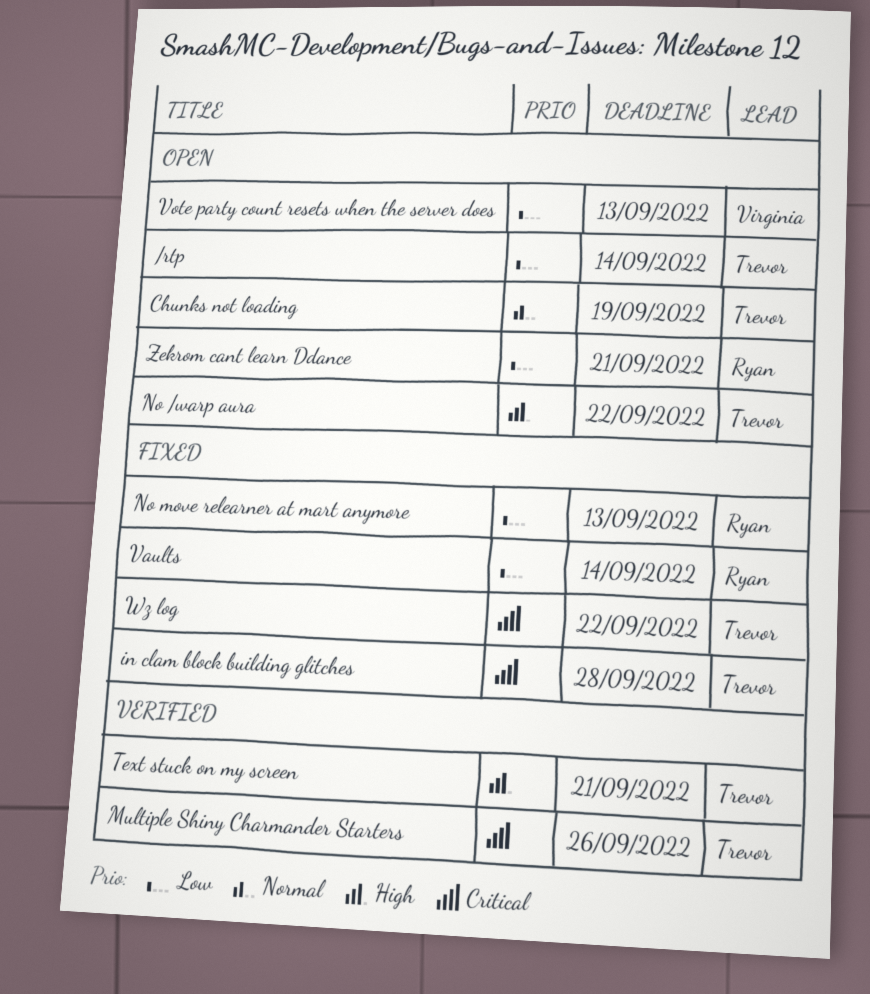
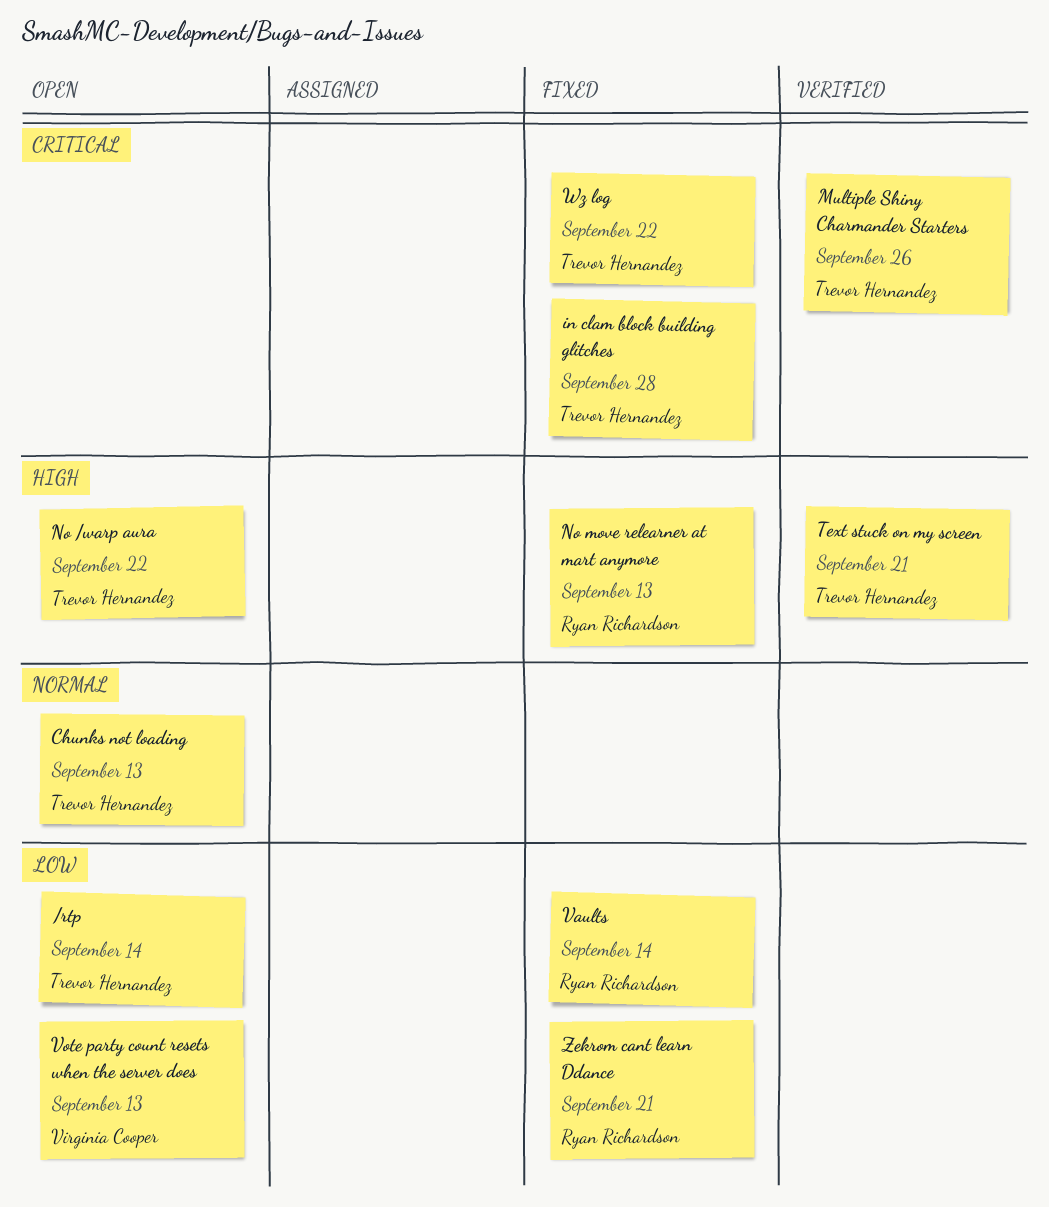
Chunks not loading, due: Sep 19 -> Sep 13
No move relearner at mart anymore, priority: Low -> High
Zekrom cant learn Ddance, status: Open -> Fixed

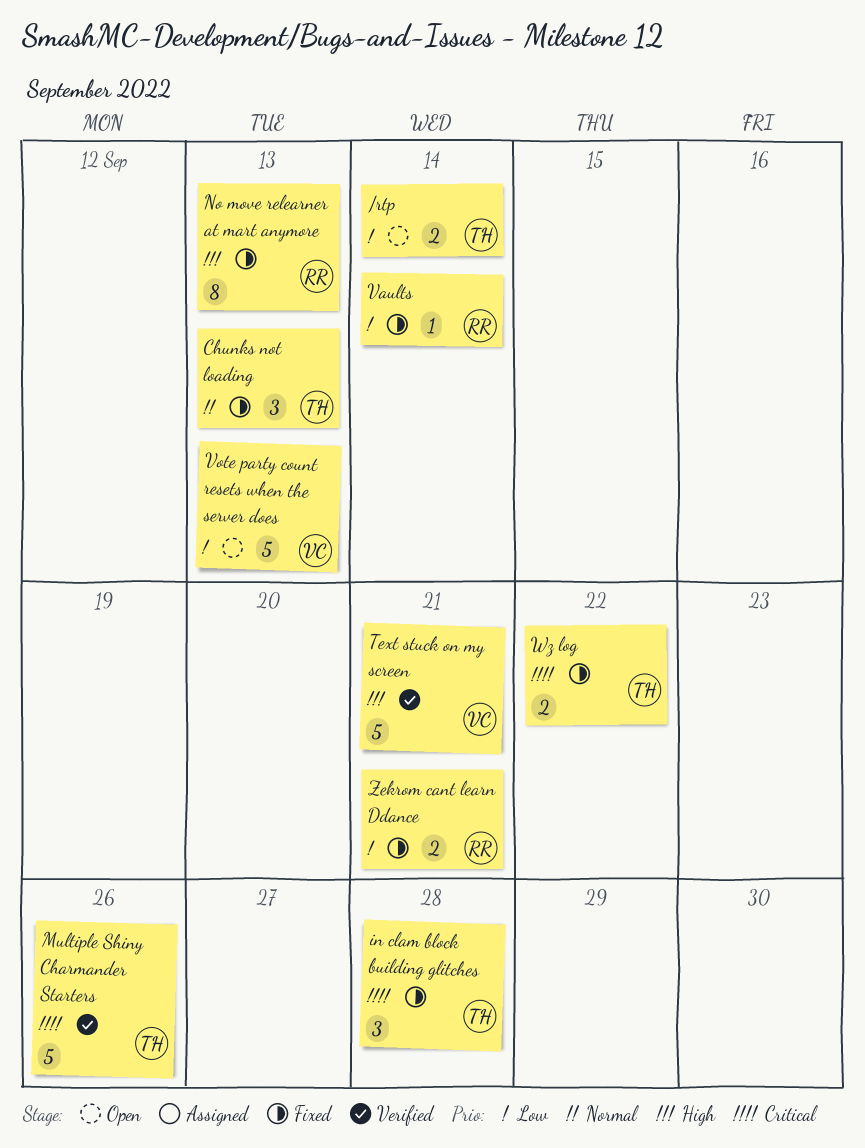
Chunks not loading, status: Open -> Fixed
No /warp aura: present -> none
Text stuck on my screen, owner: Trevor Hernandez -> Virginia Cooper

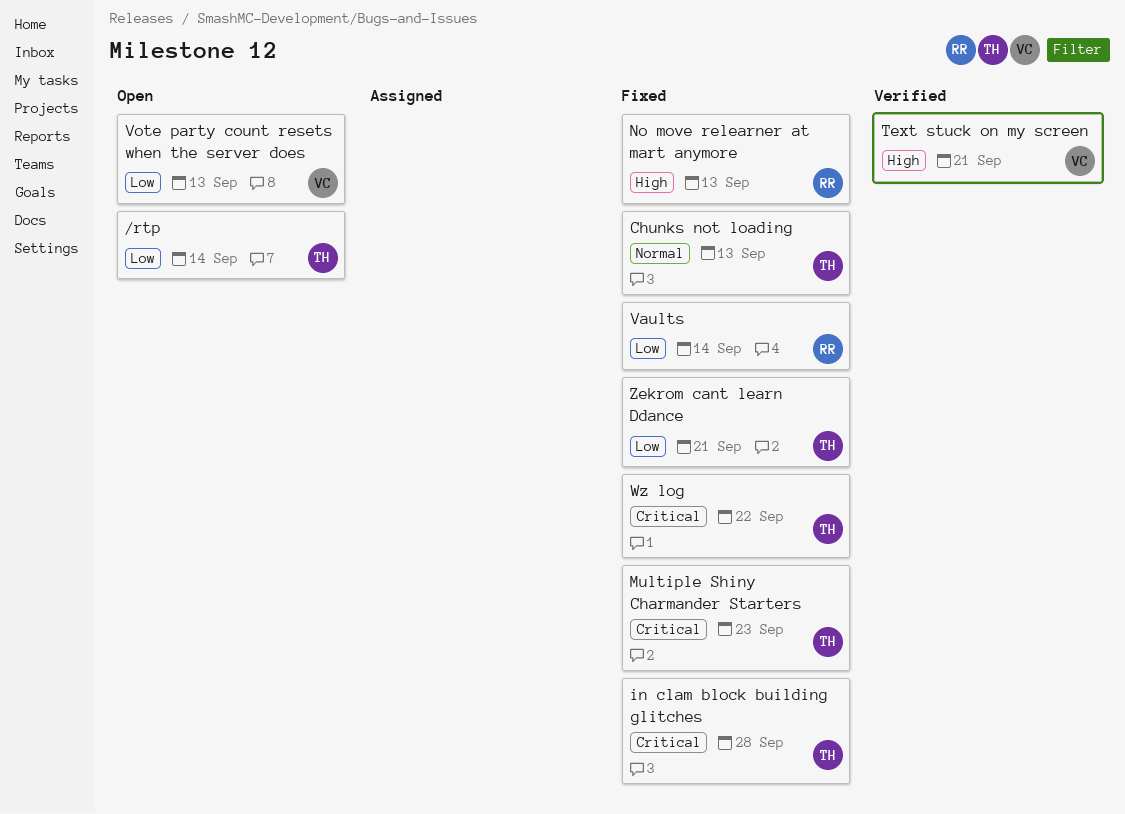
Multiple Shiny Charmander Starters, status: Verified -> Fixed
Multiple Shiny Charmander Starters, due: Sep 26 -> Sep 23
Zekrom cant learn Ddance, owner: RR -> TH

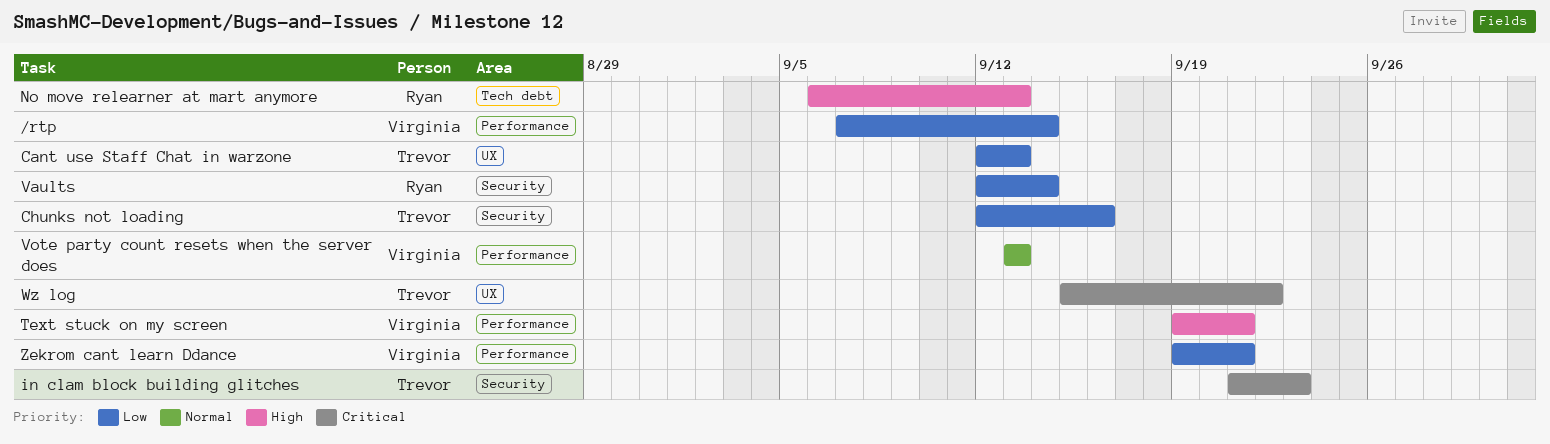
/rtp, owner: Trevor -> Virginia
Cant use Staff Chat in warzone: none -> present
Chunks not loading, priority: Normal -> Low
Chunks not loading, due: Sep 13 -> Sep 16
in clam block building glitches, due: Sep 28 -> Sep 23
Multiple Shiny Charmander Starters: present -> none
Vote party count resets when the server does, priority: Low -> Normal
Zekrom cant learn Ddance, owner: Trevor -> Virginia

